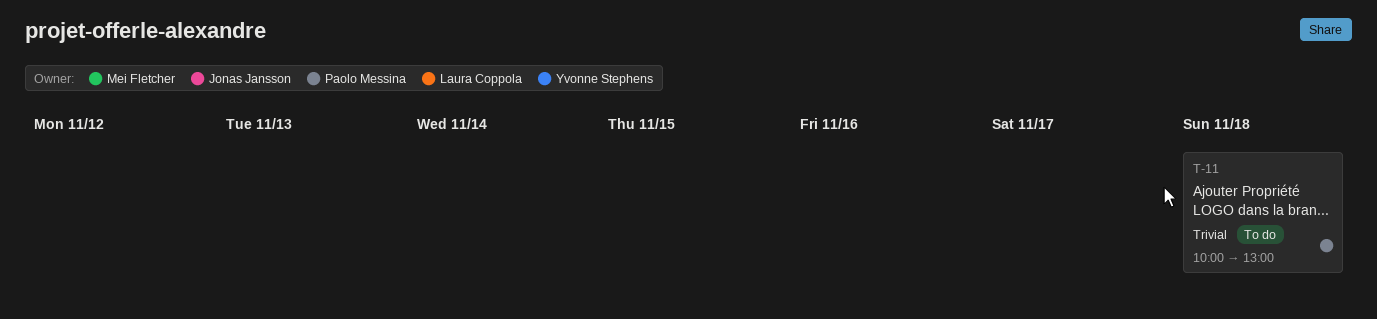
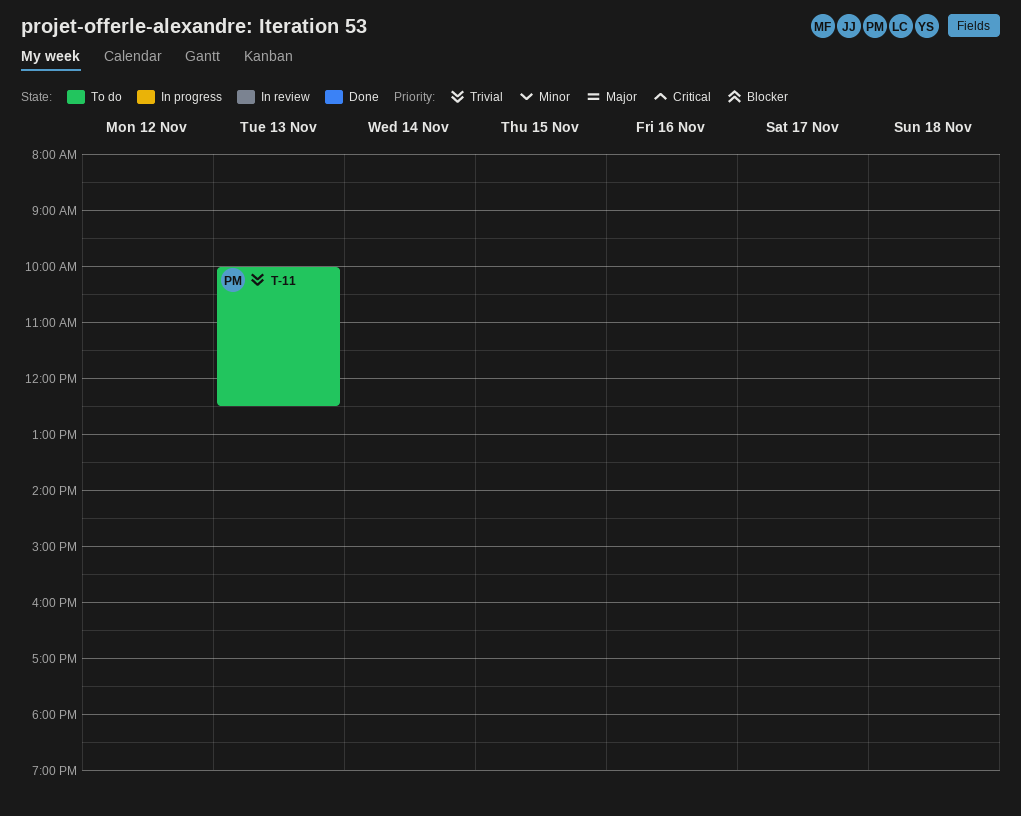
T-11, day: Nov 18 -> Nov 13
T-11, ends: 13:00 -> 12:30

